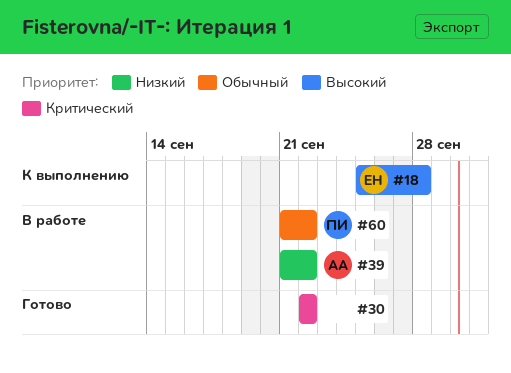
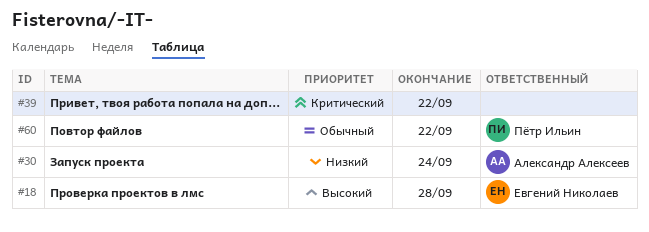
#30, owner: none -> Александр Алексеев
#30, priority: Критический -> Низкий
#30, due: Sep 22 -> Sep 24
#39, owner: Александр Алексеев -> none
#39, priority: Низкий -> Критический

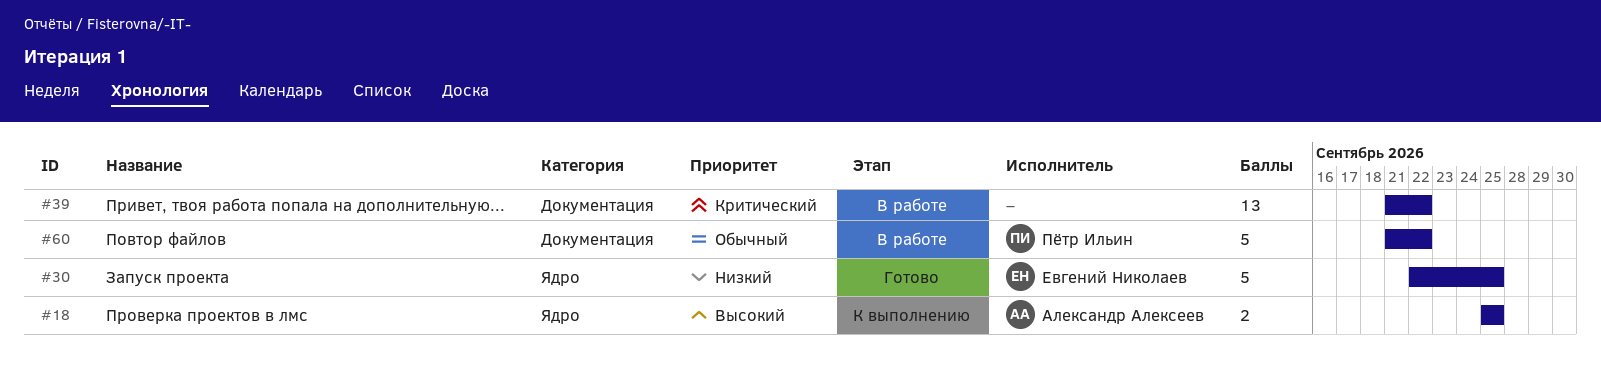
#18, owner: Евгений Николаев -> Александр Алексеев
#18, due: Sep 28 -> Sep 25
#30, owner: Александр Алексеев -> Евгений Николаев
#30, due: Sep 24 -> Sep 25

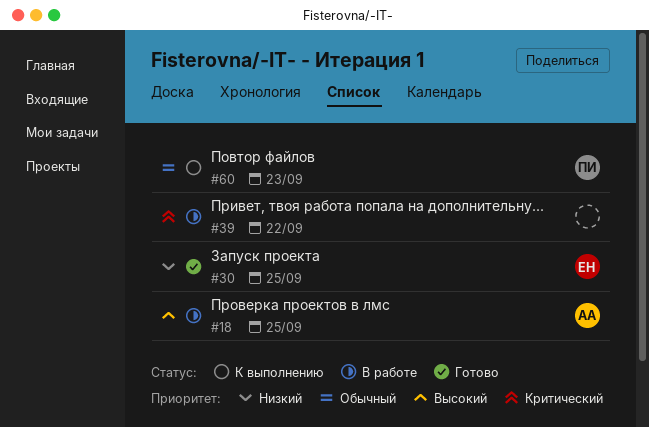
#18, status: К выполнению -> В работе
#60, status: В работе -> К выполнению
#60, due: Sep 22 -> Sep 23

